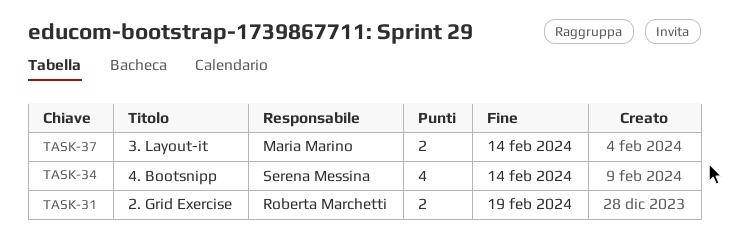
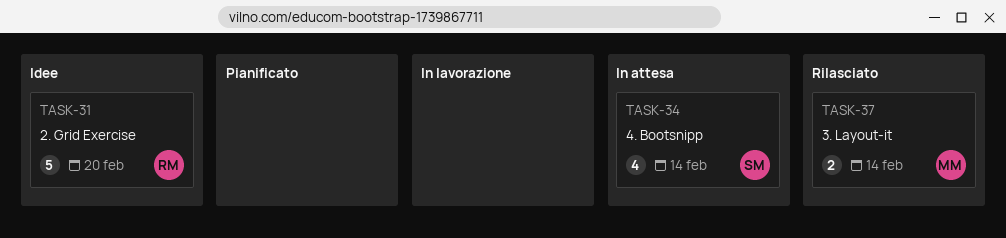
TASK-31, estimate: 2 -> 5
TASK-31, due: Feb 19 -> Feb 20

